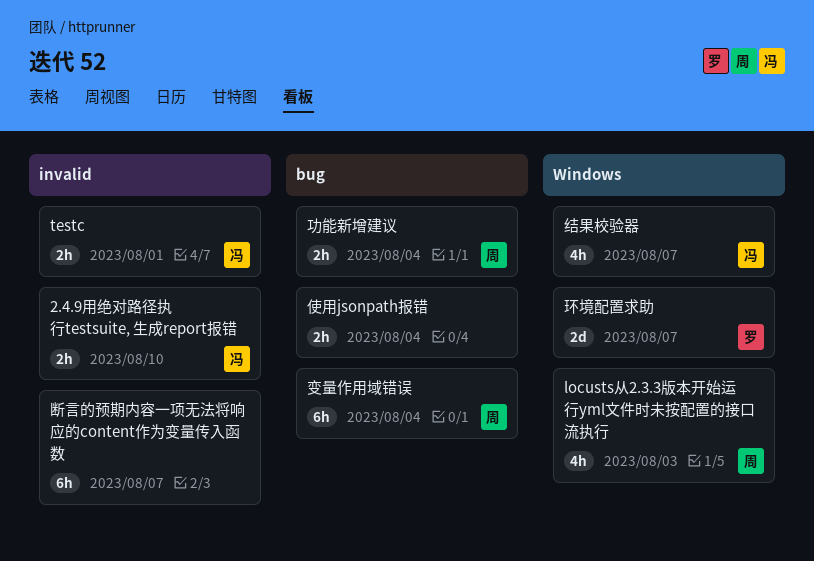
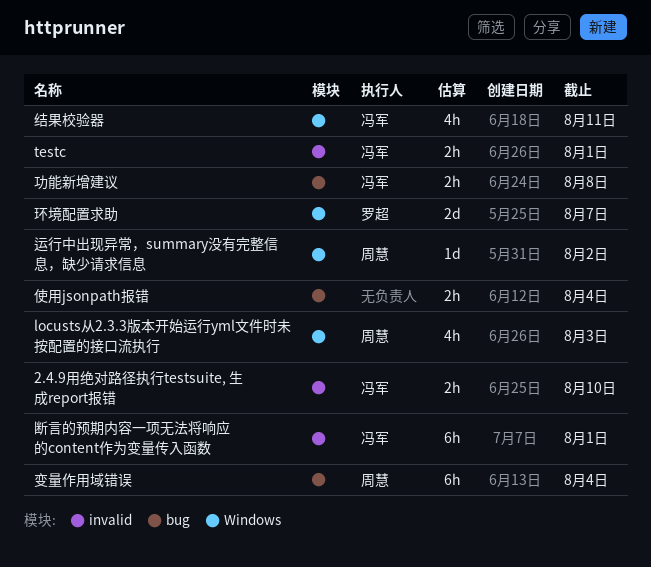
功能新增建议, owner: 周慧 -> 冯军
功能新增建议, due: Aug 4 -> Aug 8
断言的预期内容一项无法将响应的content作为变量传入函数, owner: none -> 冯军
断言的预期内容一项无法将响应的content作为变量传入函数, due: Aug 7 -> Aug 1
结果校验器, due: Aug 7 -> Aug 11
运行中出现异常，summary没有完整信息，缺少请求信息: none -> present

